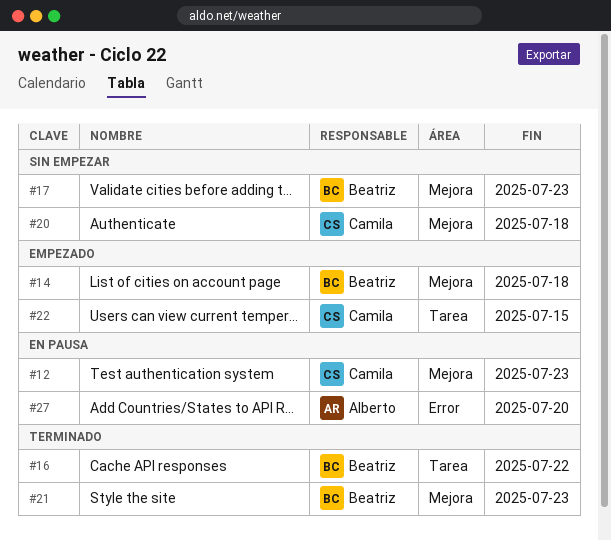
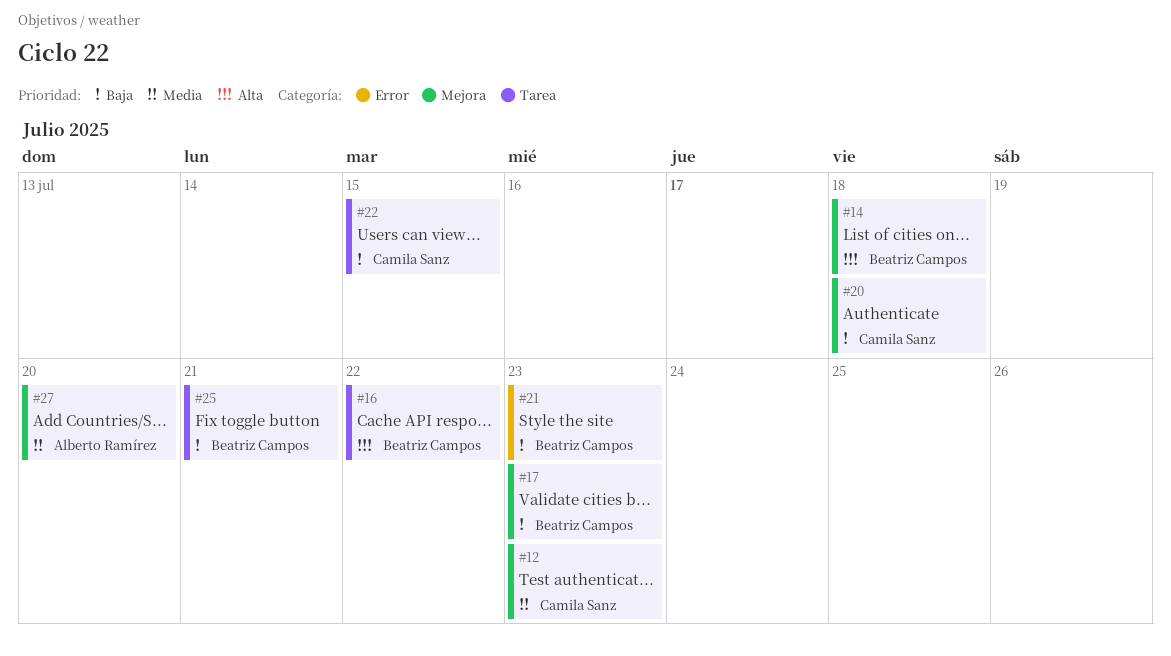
#21, label: Mejora -> Error
#25: none -> present
#27, label: Error -> Mejora

